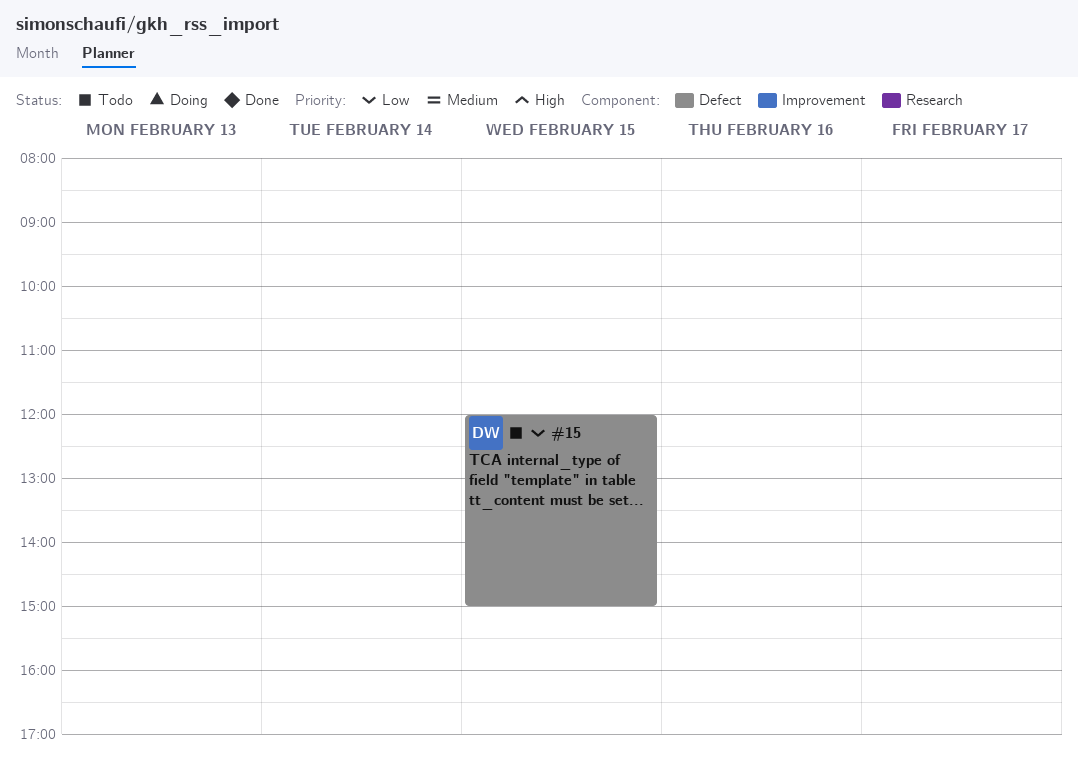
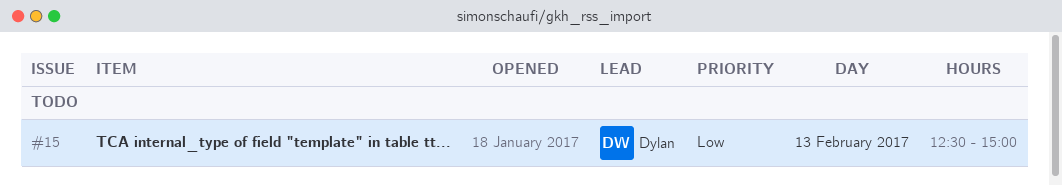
#15, day: Feb 15 -> Feb 13
#15, begins: 12:00 -> 12:30

